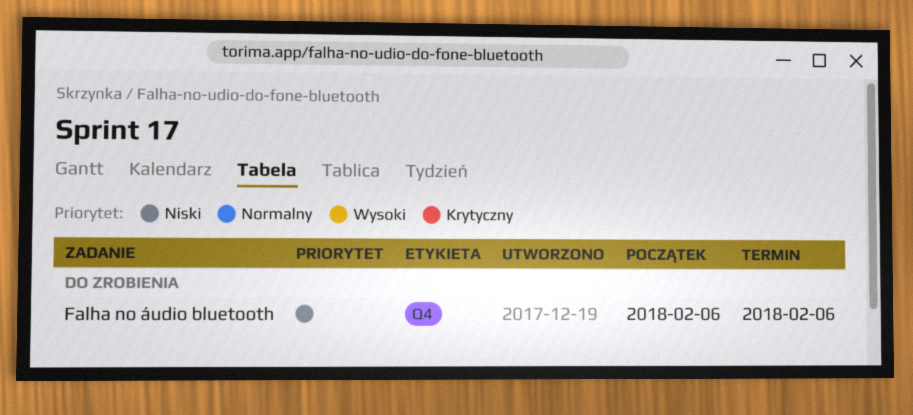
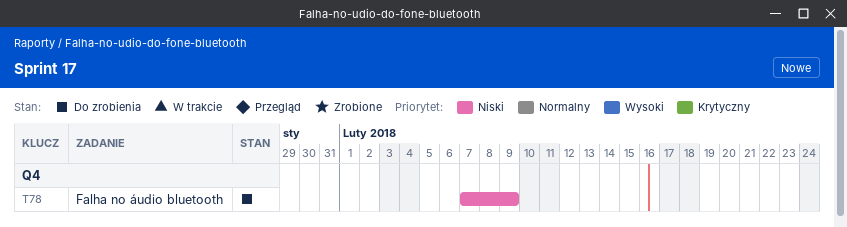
Falha no áudio bluetooth, start: Feb 6 -> Feb 7
Falha no áudio bluetooth, due: Feb 6 -> Feb 9

